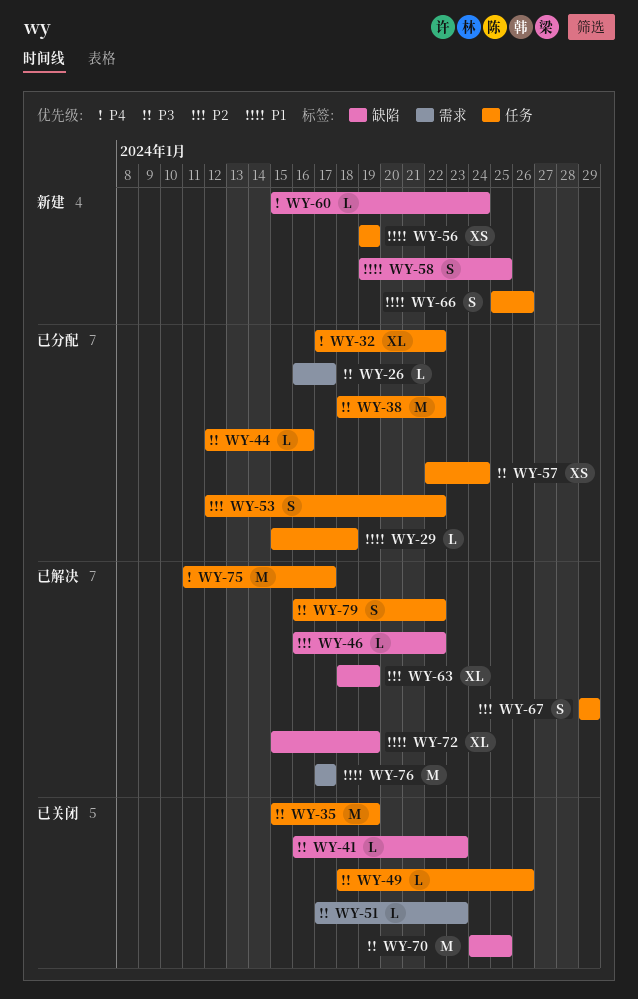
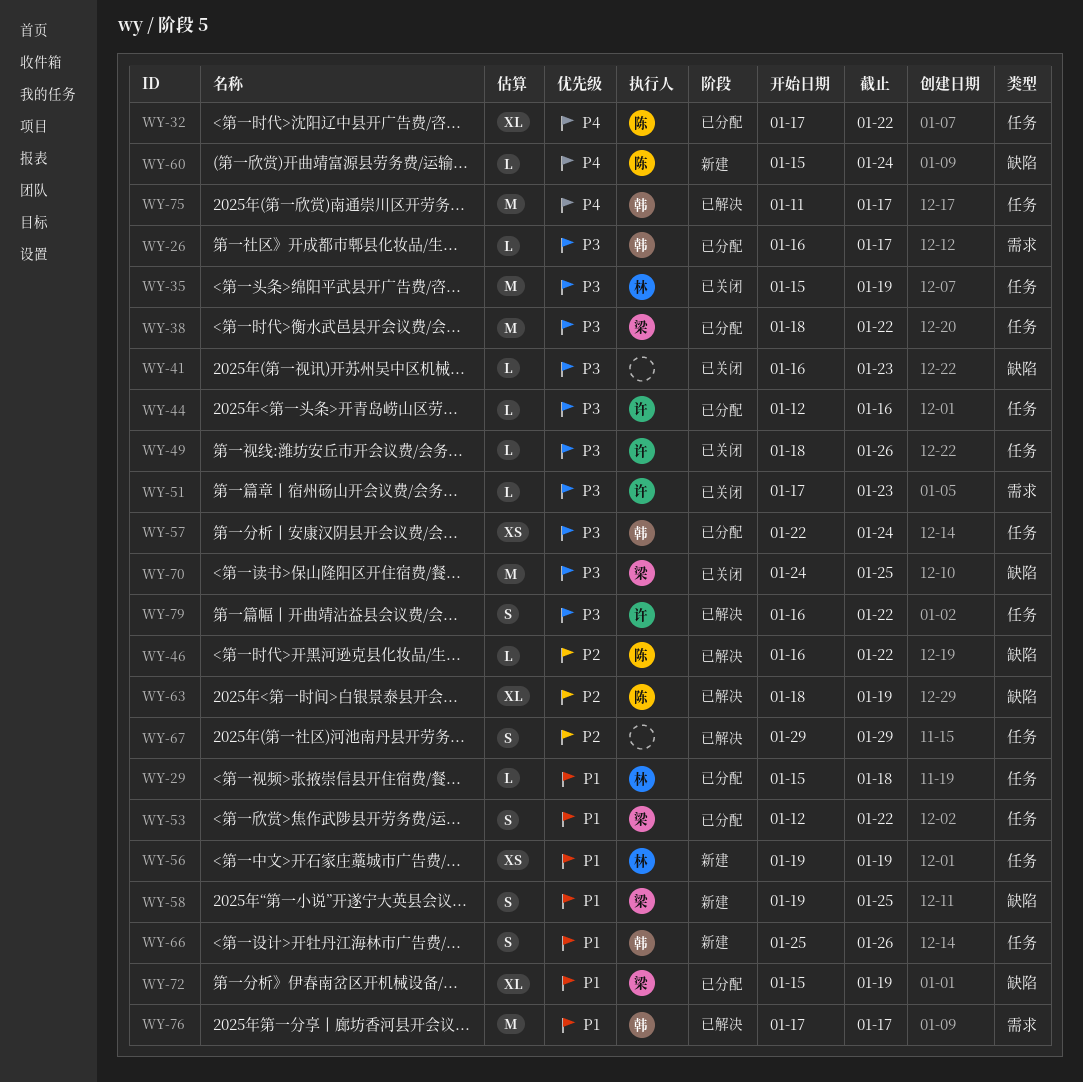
WY-53, priority: P2 -> P1
WY-72, status: 已解决 -> 已分配

